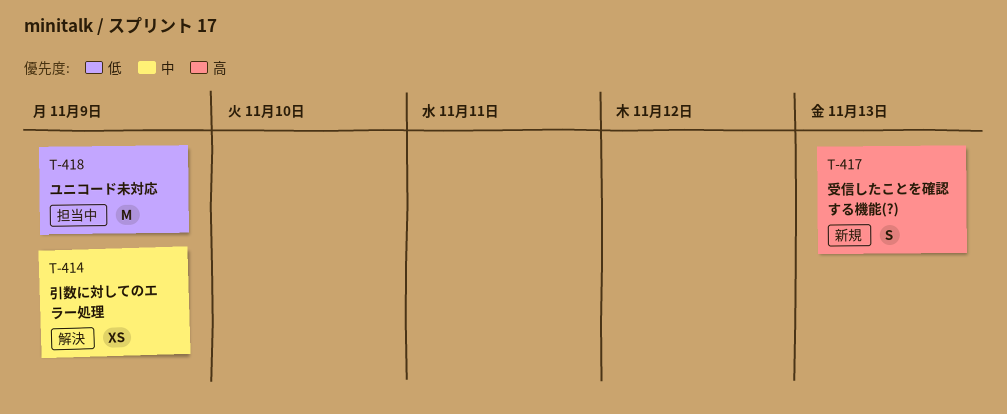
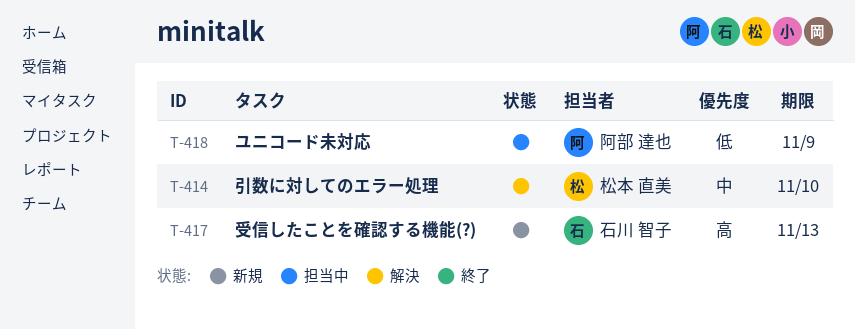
T-414, due: Nov 9 -> Nov 10

